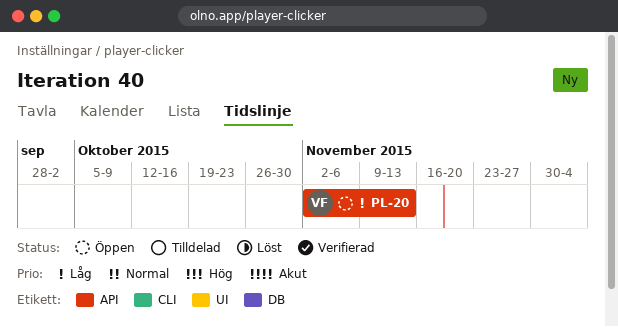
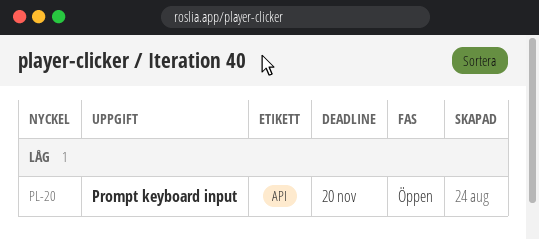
PL-20, due: Nov 13 -> Nov 20

